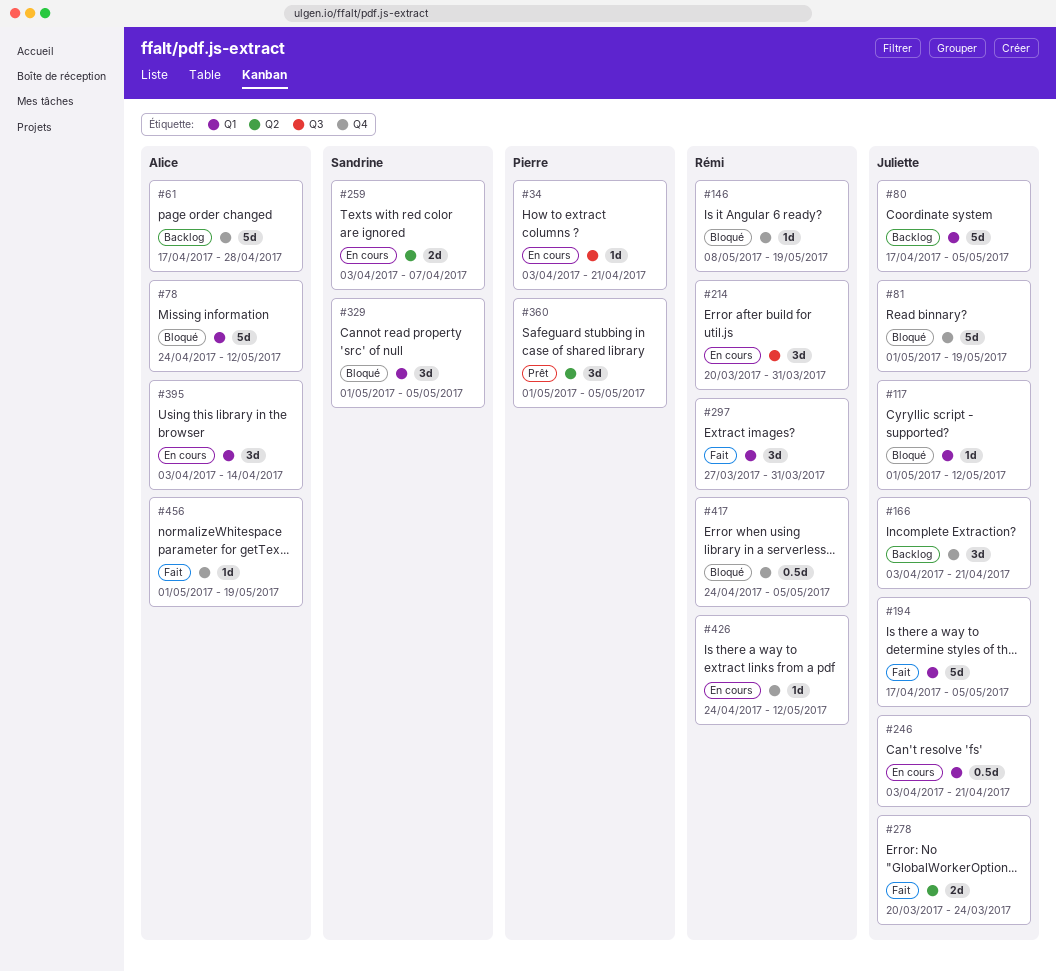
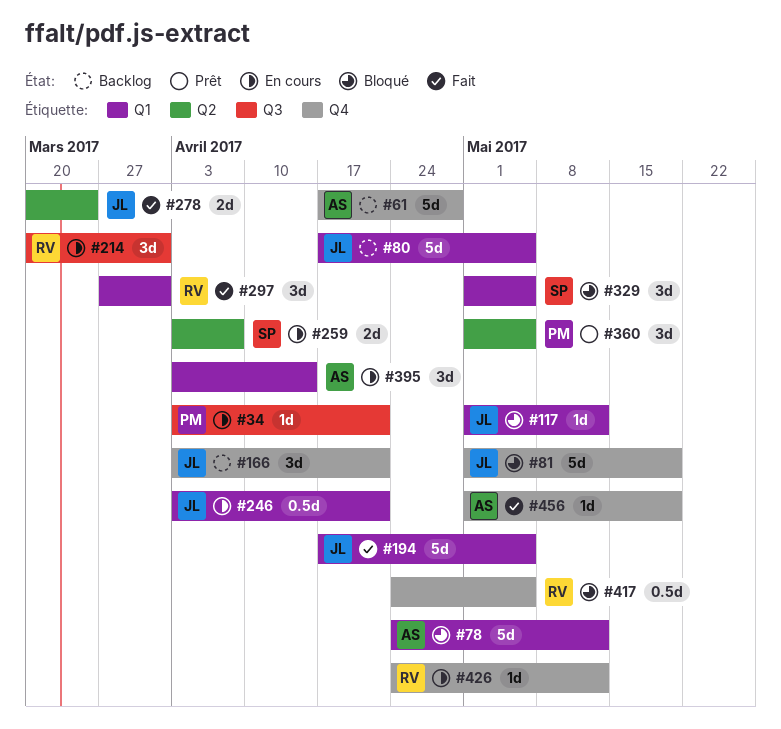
#146: present -> none

